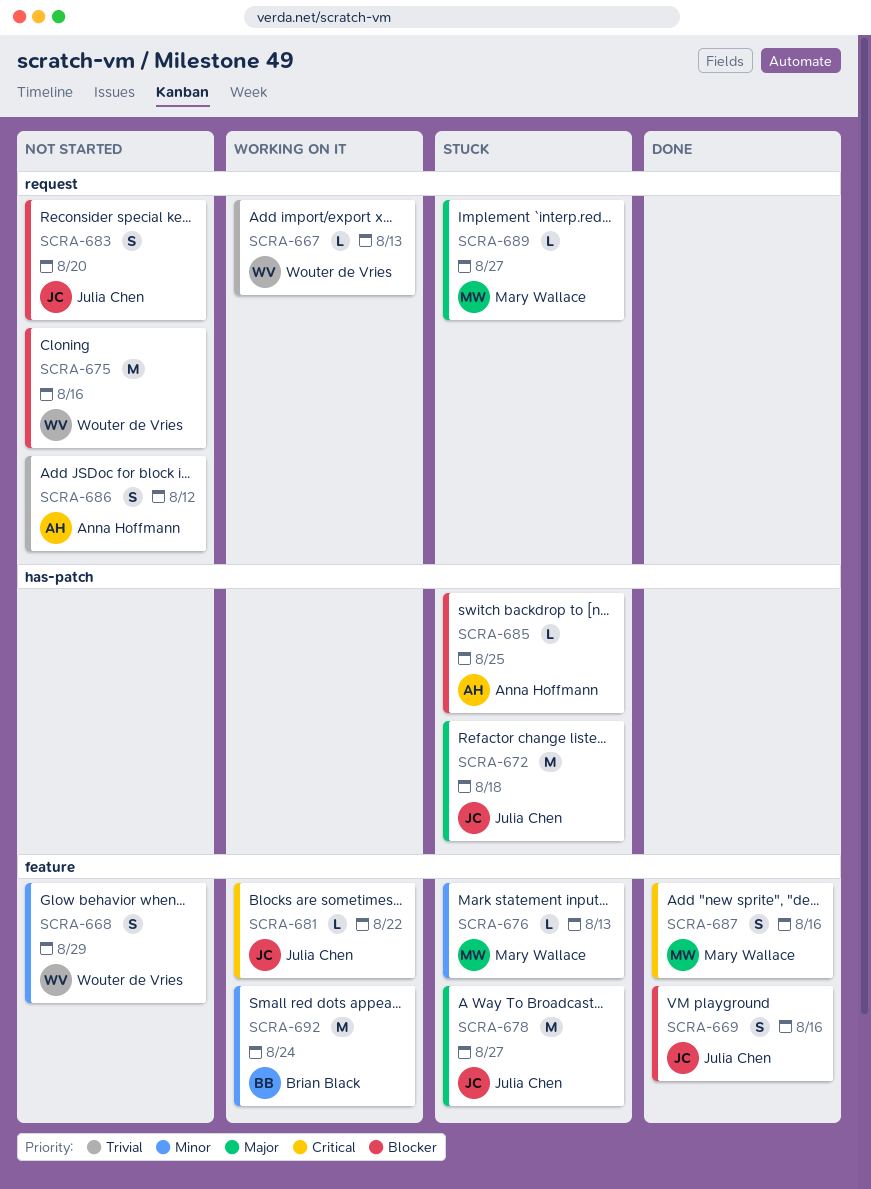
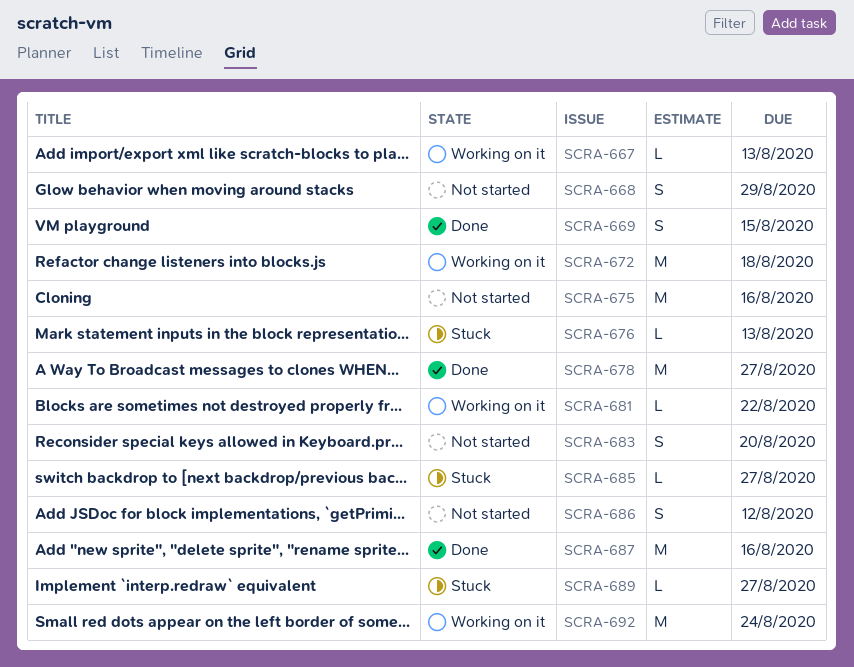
SCRA-669, due: Aug 16 -> Aug 15
SCRA-672, status: Stuck -> Working on it
SCRA-678, status: Stuck -> Done
SCRA-685, due: Aug 25 -> Aug 27
SCRA-687, estimate: S -> M

